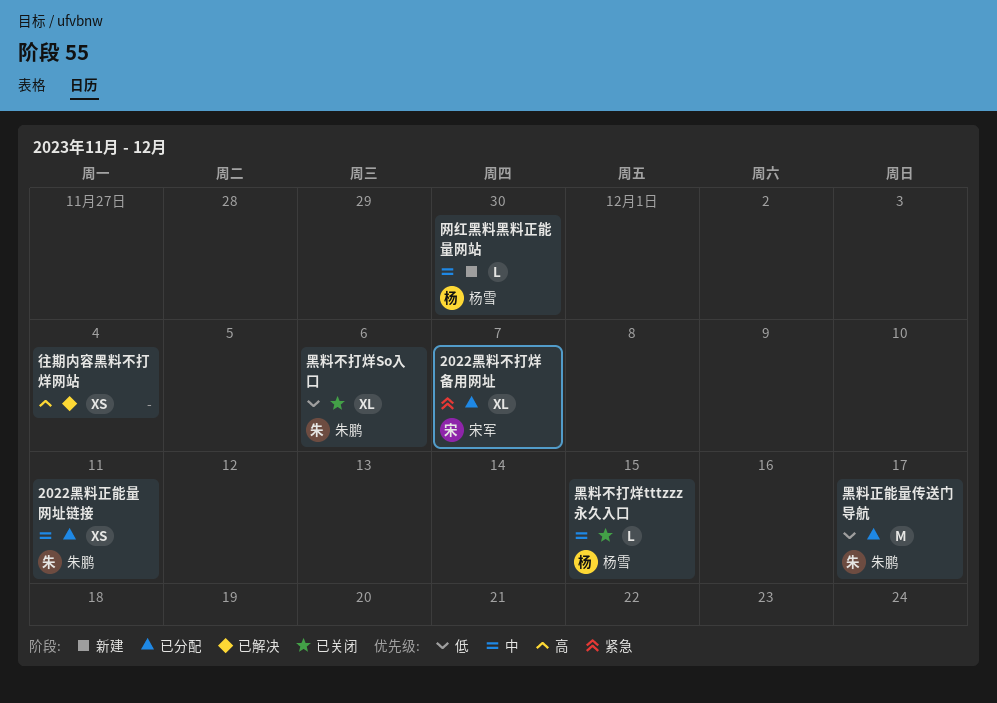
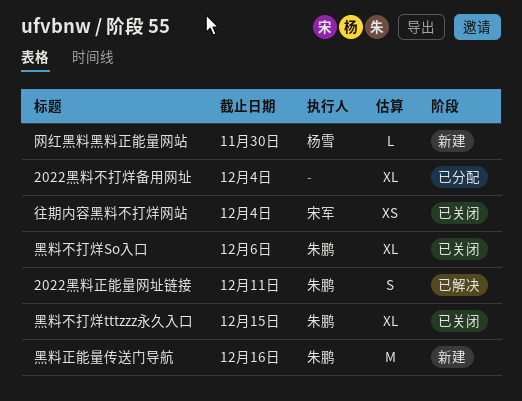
2022黑料不打烊备用网址, owner: 宋军 -> none
2022黑料不打烊备用网址, due: Dec 7 -> Dec 4
2022黑料正能量网址链接, status: 已分配 -> 已解决
2022黑料正能量网址链接, estimate: XS -> S
往期内容黑料不打烊网站, status: 已解决 -> 已关闭
往期内容黑料不打烊网站, owner: none -> 宋军
黑料不打烊tttzzz永久入口, owner: 杨雪 -> 朱鹏
黑料不打烊tttzzz永久入口, estimate: L -> XL
黑料正能量传送门导航, status: 已分配 -> 新建
黑料正能量传送门导航, due: Dec 17 -> Dec 16

